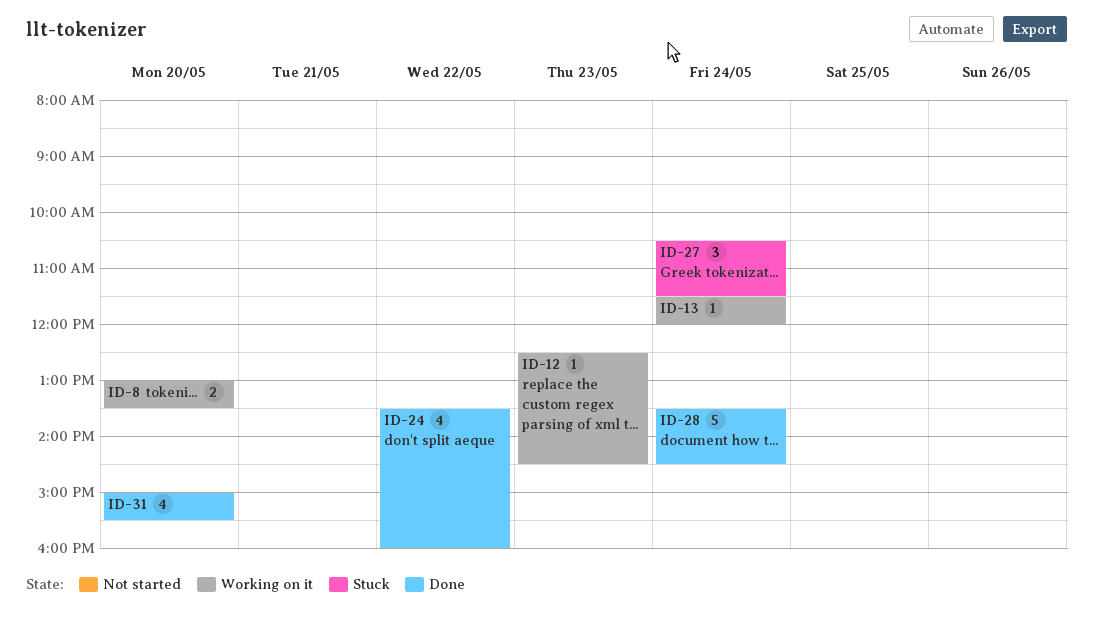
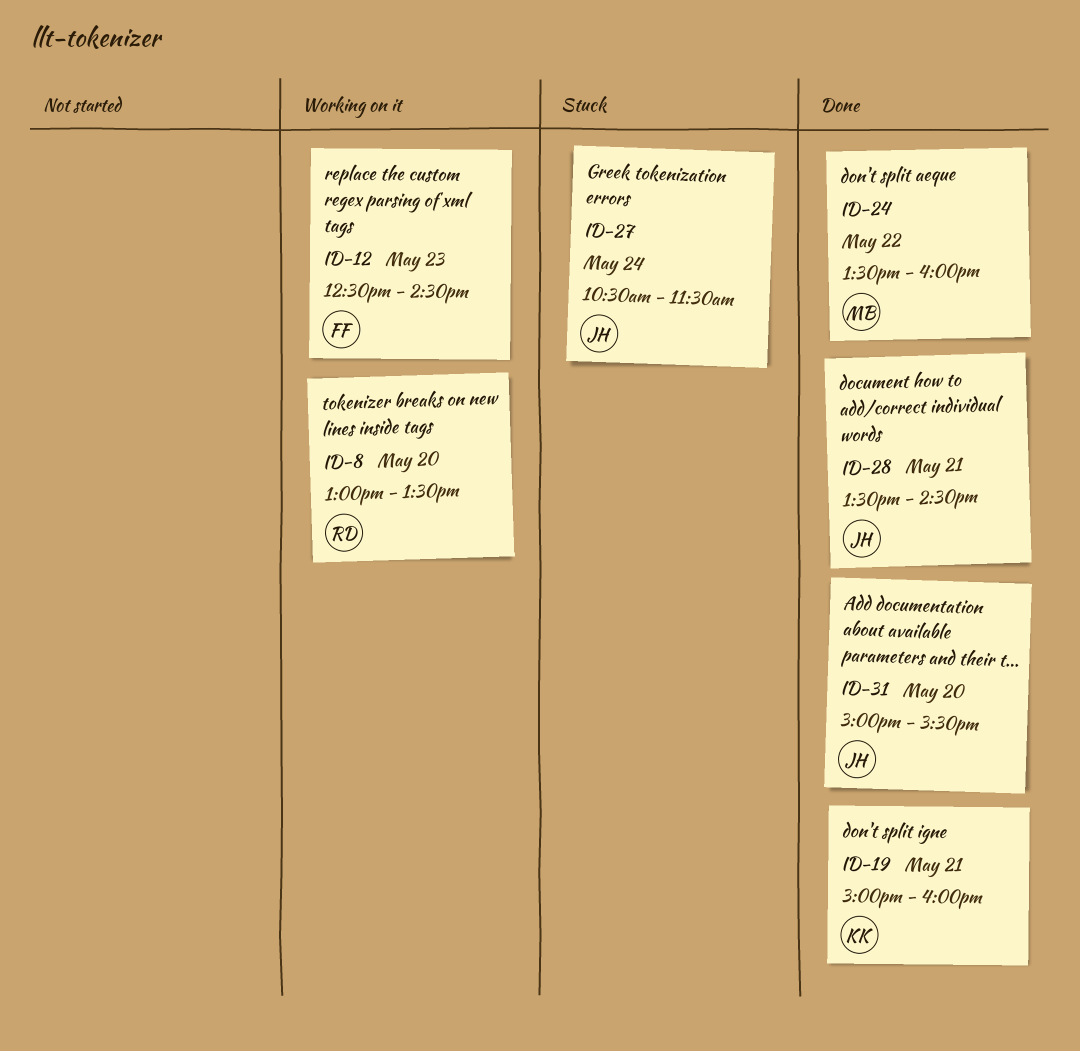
ID-13: present -> none
ID-19: none -> present
ID-28, day: May 24 -> May 21

